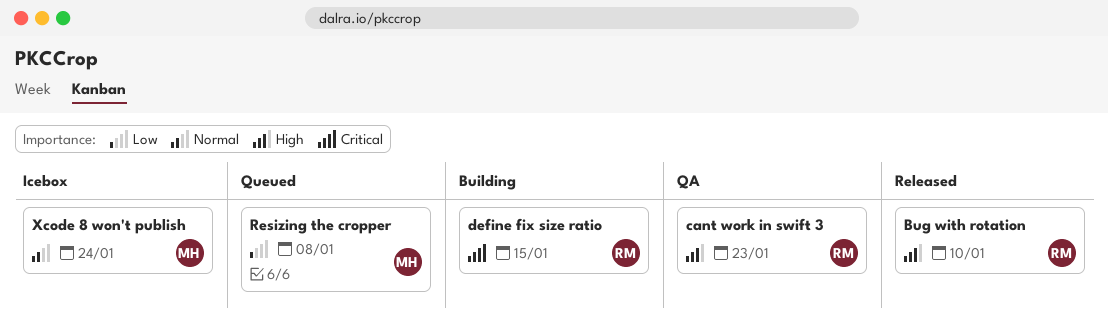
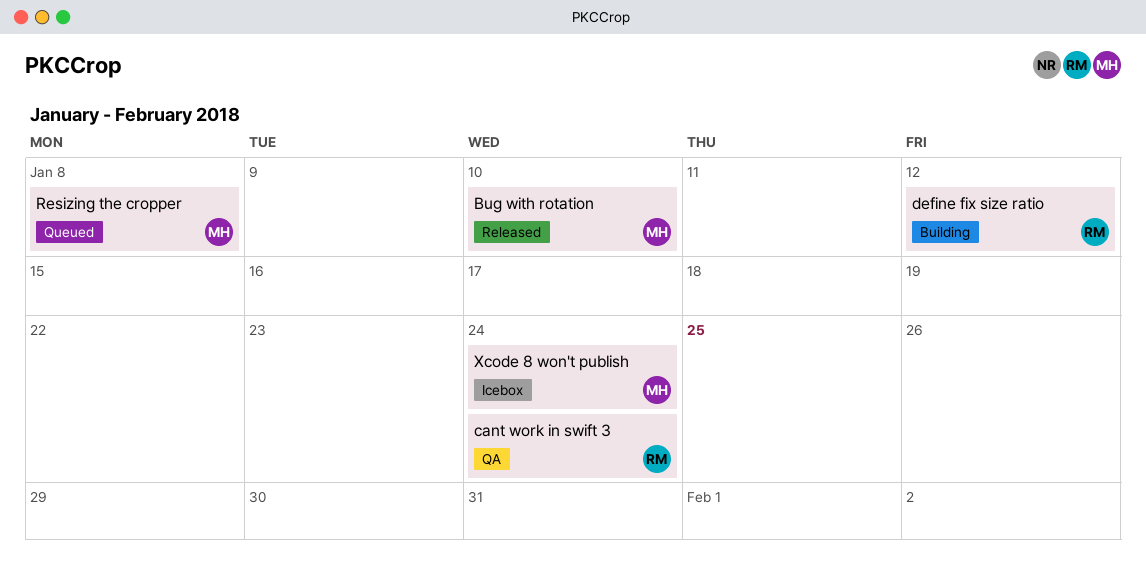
Bug with rotation, owner: RM -> MH
cant work in swift 3, due: Jan 23 -> Jan 24
define fix size ratio, due: Jan 15 -> Jan 12

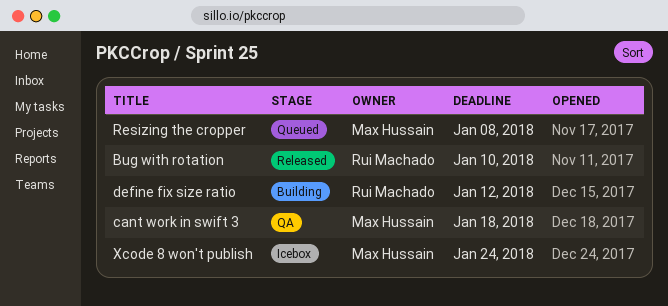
Bug with rotation, owner: Max Hussain -> Rui Machado
cant work in swift 3, owner: Rui Machado -> Max Hussain
cant work in swift 3, due: Jan 24 -> Jan 18

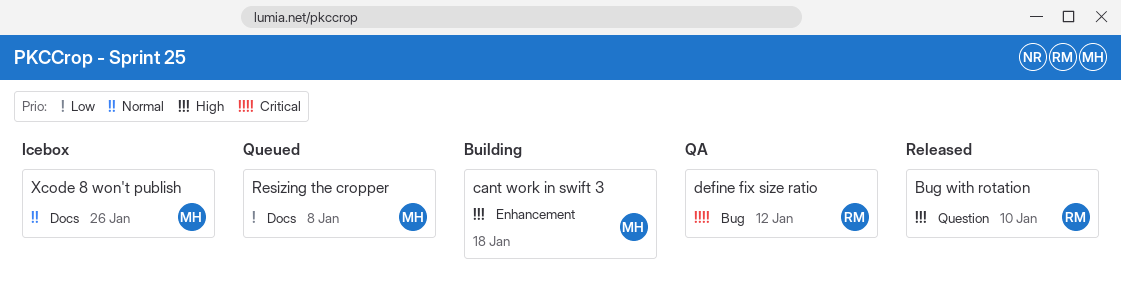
cant work in swift 3, status: QA -> Building
define fix size ratio, status: Building -> QA
Xcode 8 won't publish, due: Jan 24 -> Jan 26

